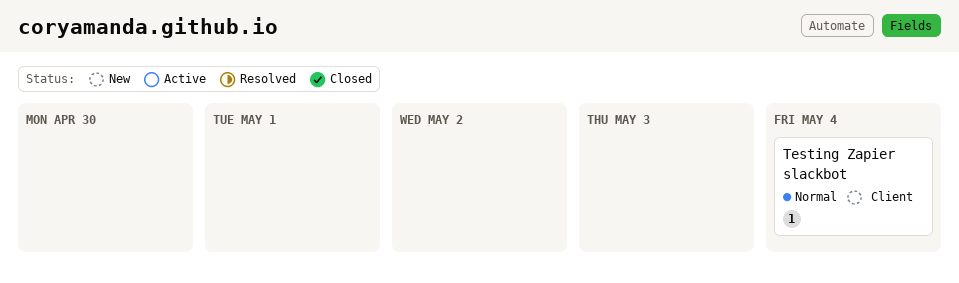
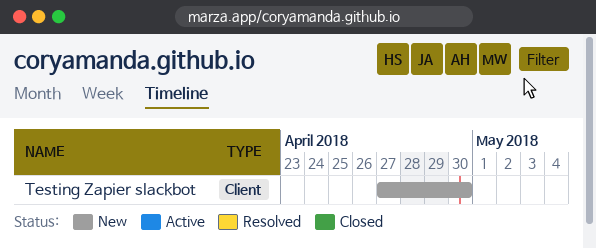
Testing Zapier slackbot, due: May 4 -> Apr 30

